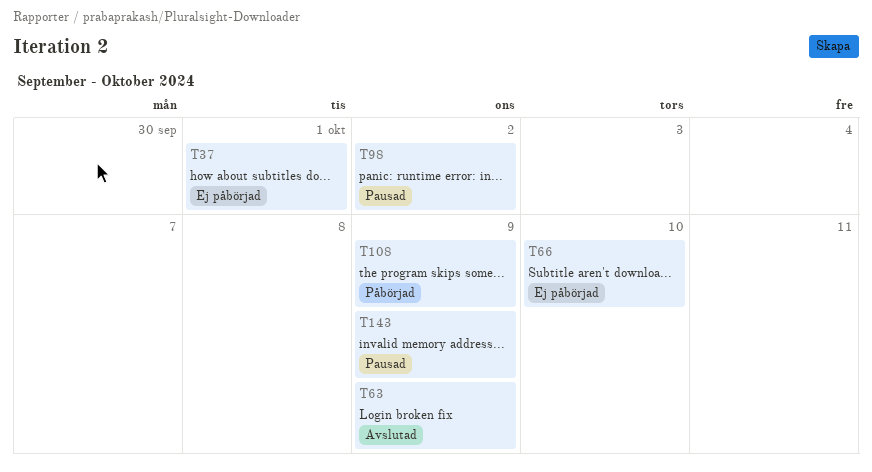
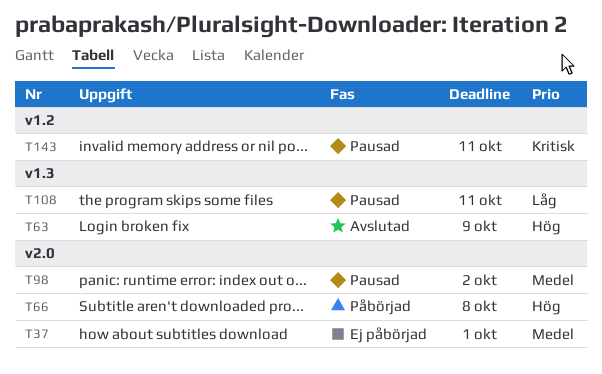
T66, status: Ej påbörjad -> Påbörjad
T66, due: Oct 10 -> Oct 8
T108, status: Påbörjad -> Pausad
T108, due: Oct 9 -> Oct 11
T143, due: Oct 9 -> Oct 11

